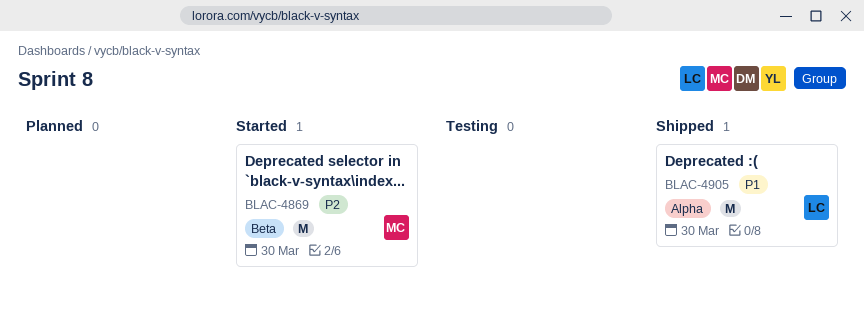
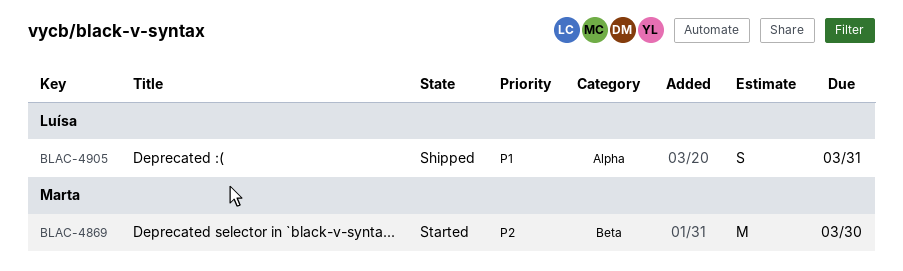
BLAC-4905, estimate: M -> S
BLAC-4905, due: Mar 30 -> Mar 31

